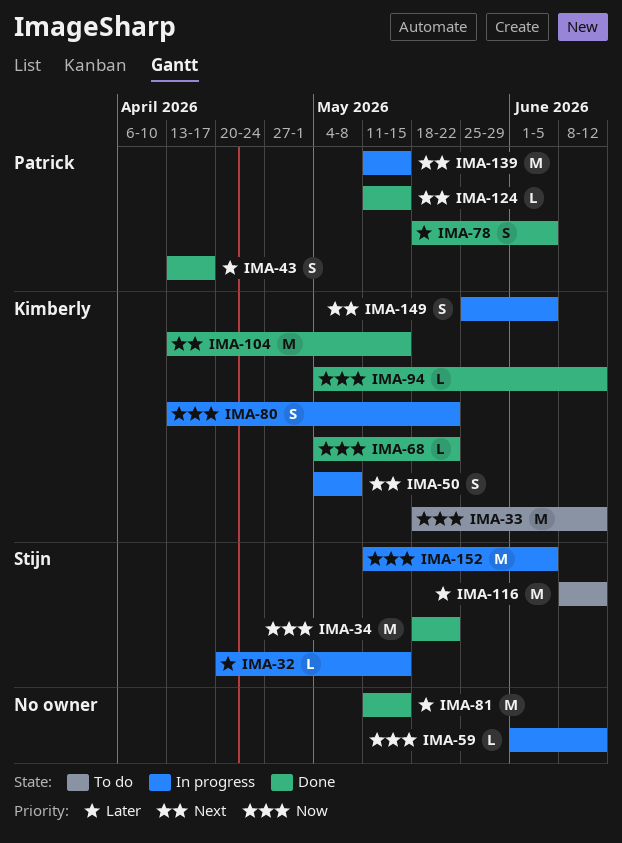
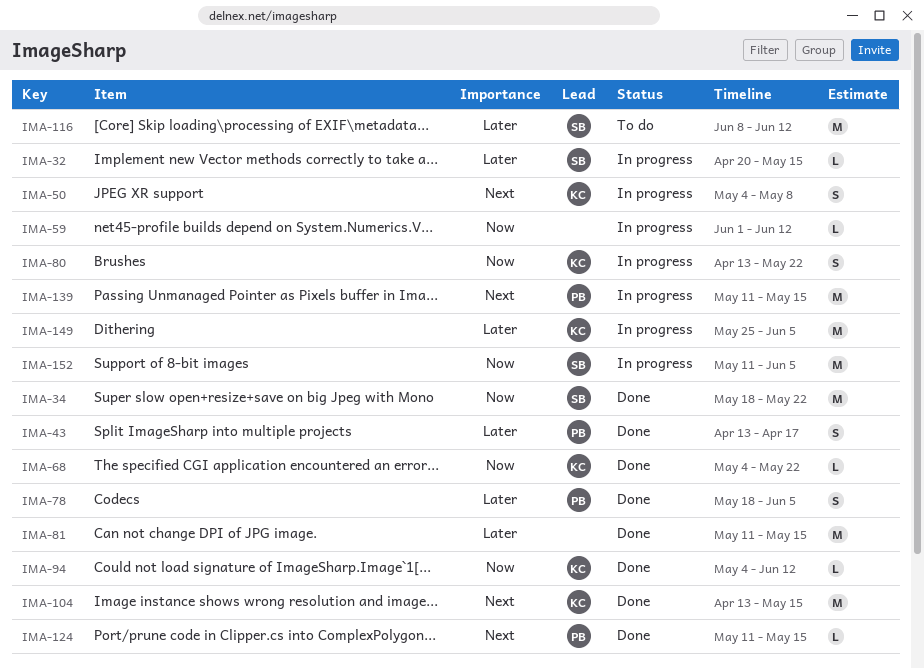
IMA-33: present -> none
IMA-149, priority: Next -> Later
IMA-149, estimate: S -> M

